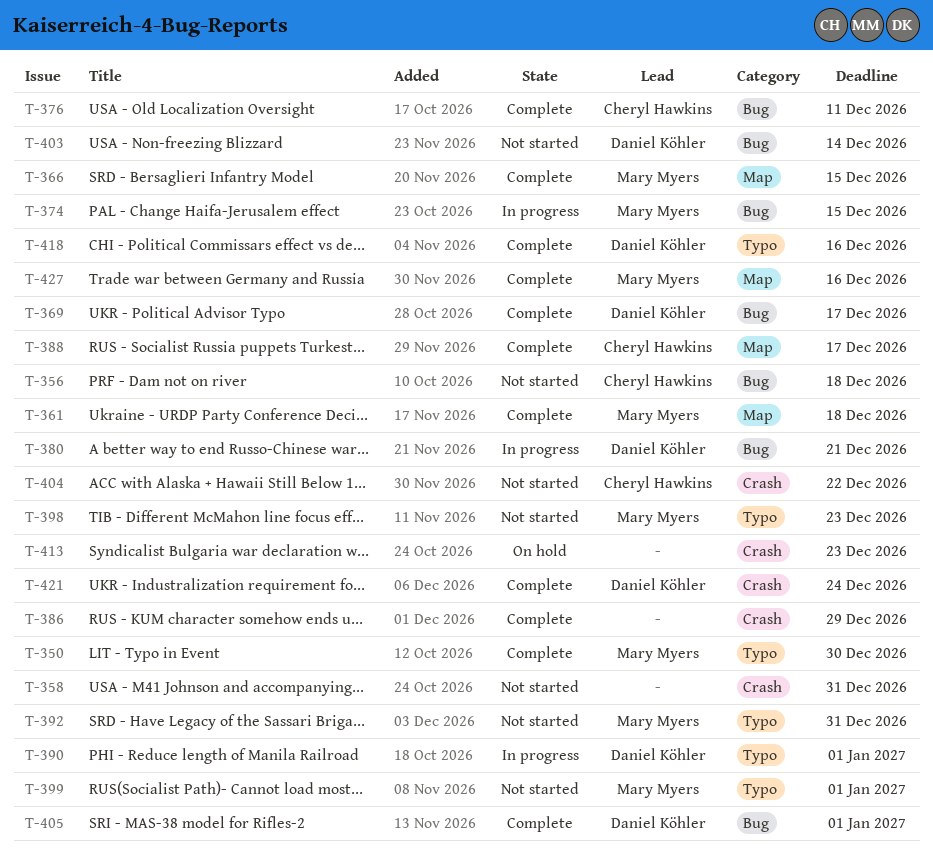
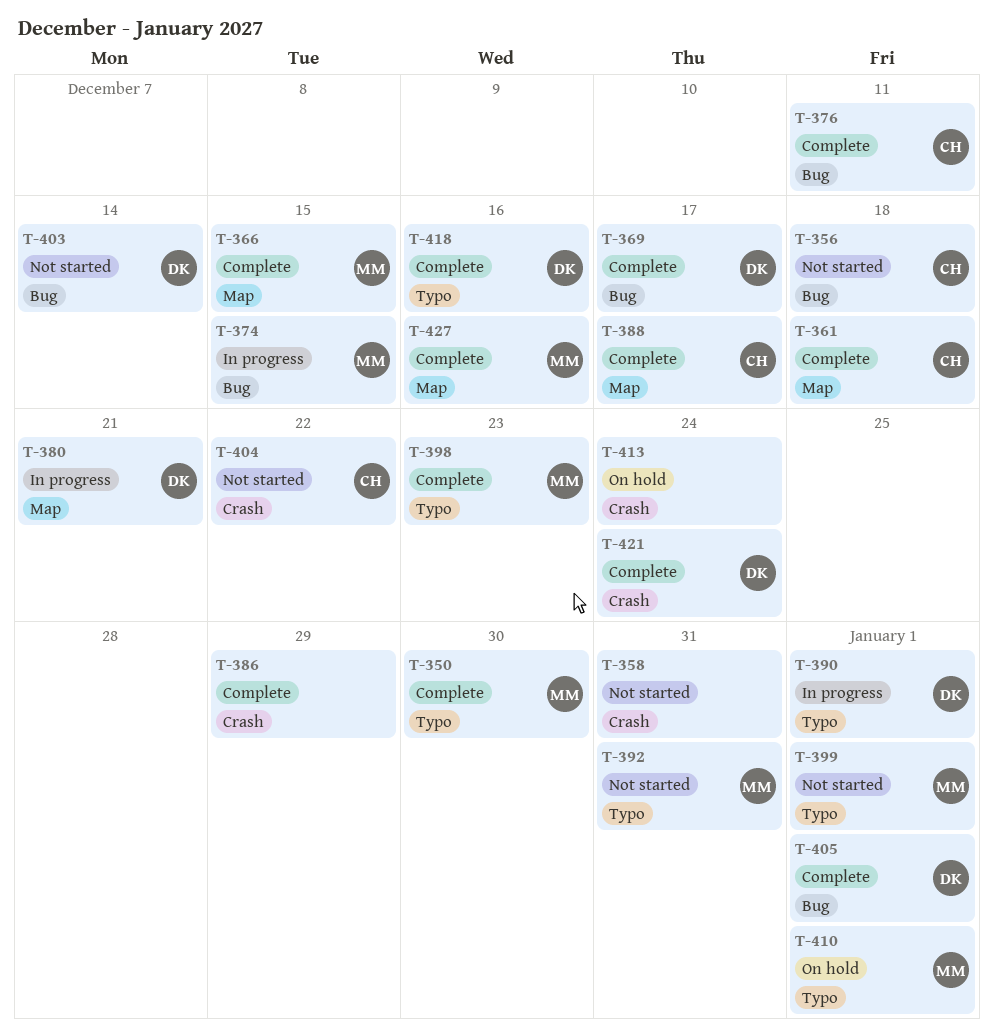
T-361, owner: Mary Myers -> Cheryl Hawkins
T-380, label: Bug -> Map
T-398, status: Not started -> Complete
T-410: none -> present
T-413, due: Dec 23 -> Dec 24

